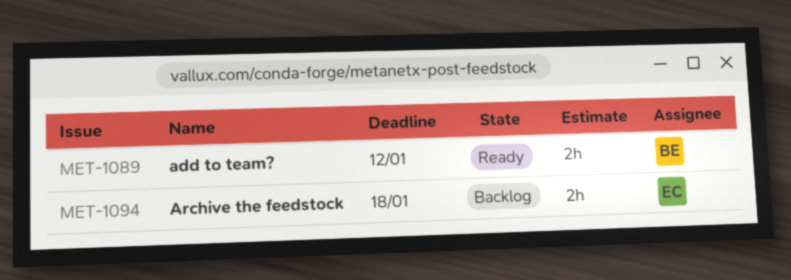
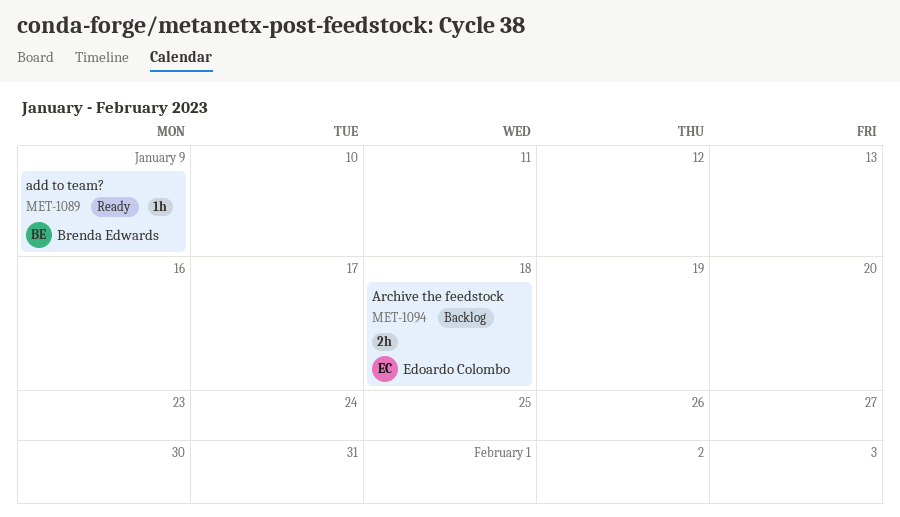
MET-1089, estimate: 2h -> 1h
MET-1089, due: Jan 12 -> Jan 9

